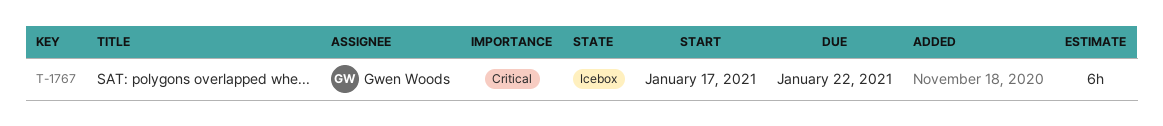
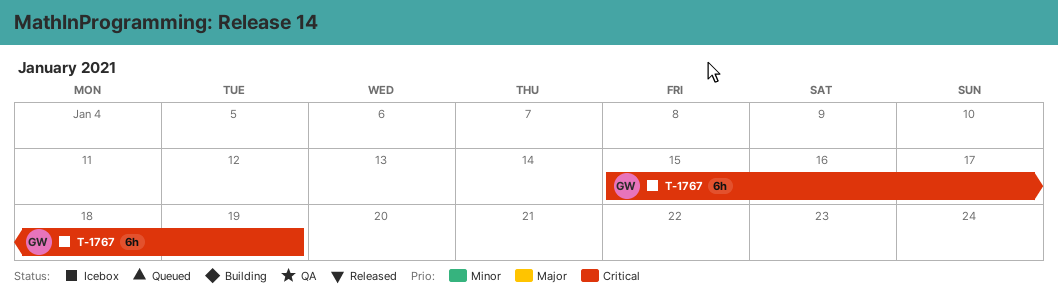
T-1767, start: Jan 17 -> Jan 15
T-1767, due: Jan 22 -> Jan 19

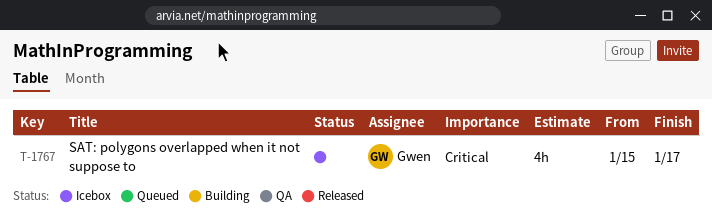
T-1767, estimate: 6h -> 4h
T-1767, due: Jan 19 -> Jan 17

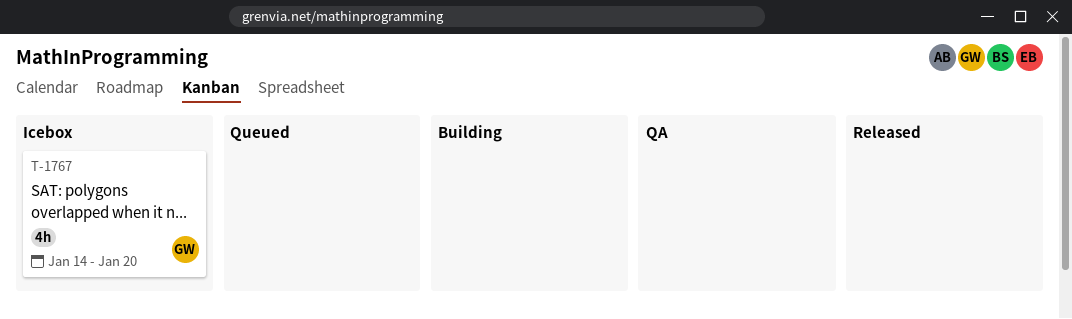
T-1767, start: Jan 15 -> Jan 14
T-1767, due: Jan 17 -> Jan 20

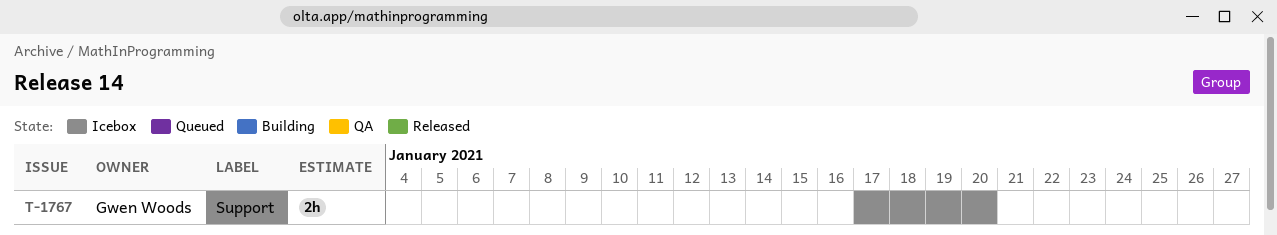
T-1767, estimate: 4h -> 2h
T-1767, start: Jan 14 -> Jan 17

